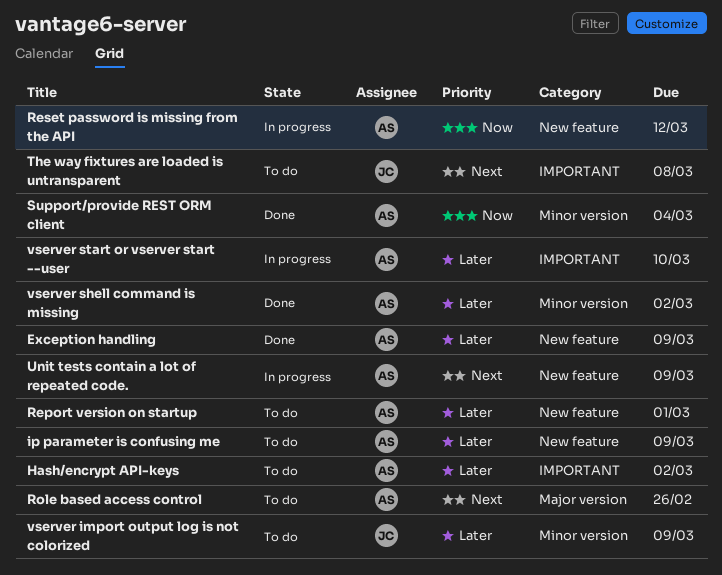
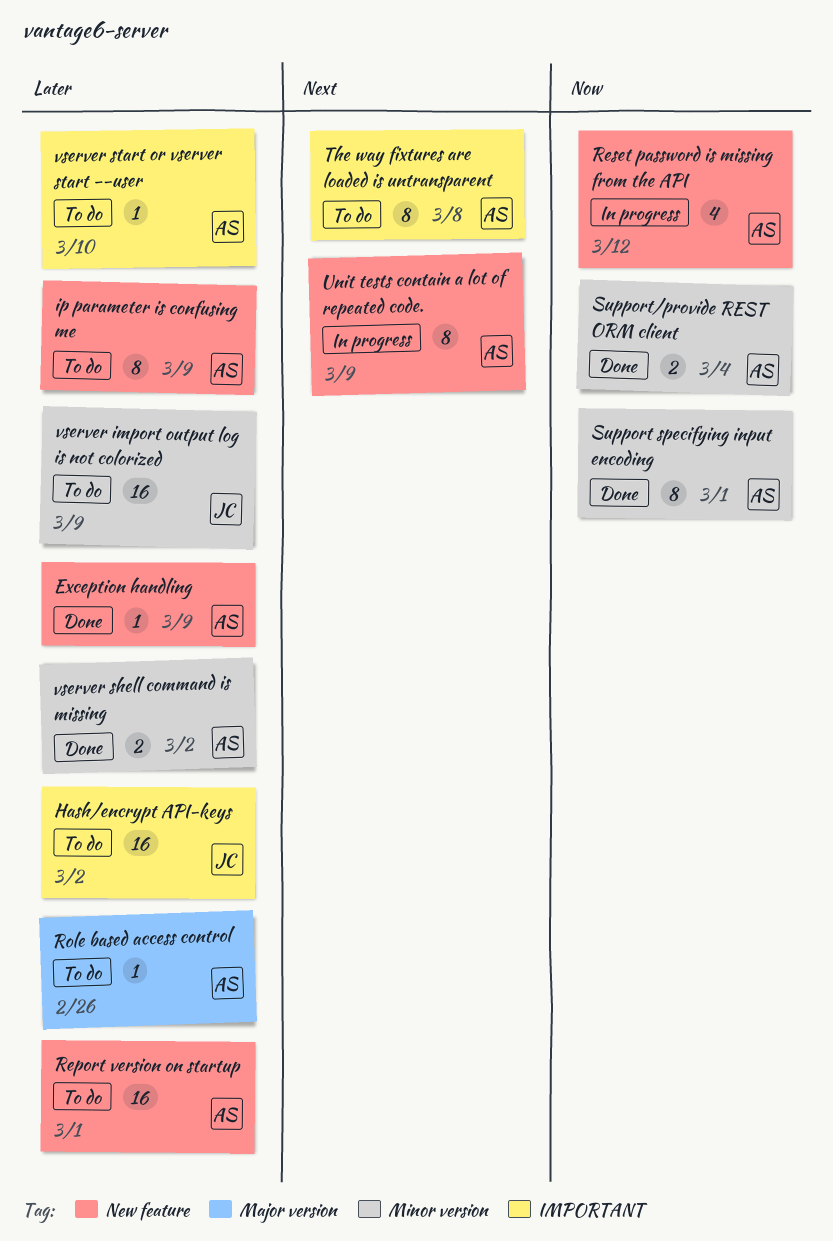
Hash/encrypt API-keys, owner: AS -> JC
Role based access control, priority: Next -> Later
Support specifying input encoding: none -> present
The way fixtures are loaded is untransparent, owner: JC -> AS
vserver start or vserver start --user, status: In progress -> To do

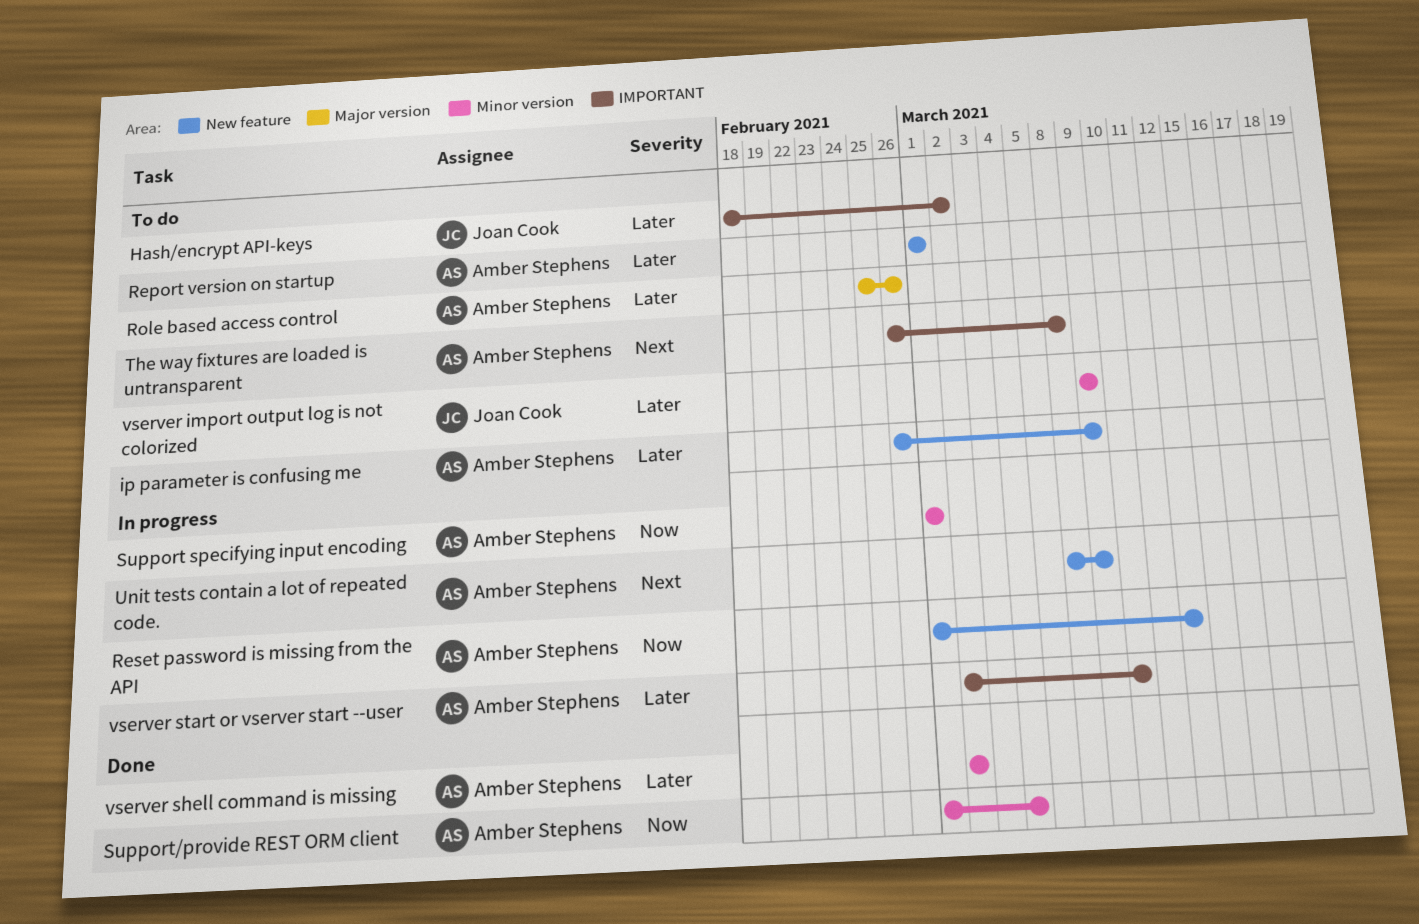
Exception handling: present -> none
Support specifying input encoding, status: Done -> In progress
vserver start or vserver start --user, status: To do -> In progress

